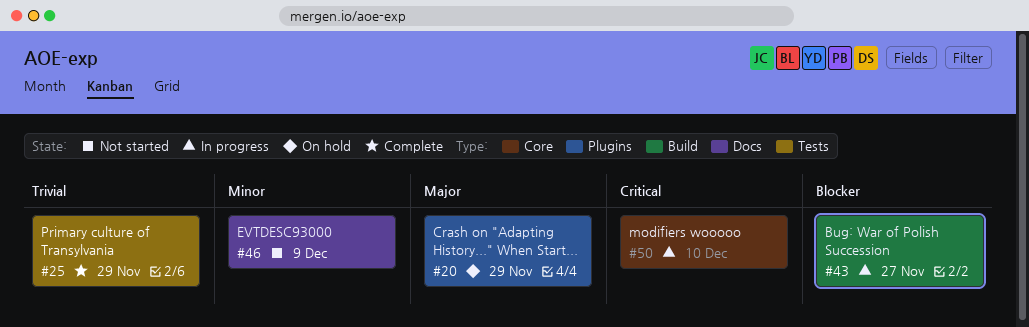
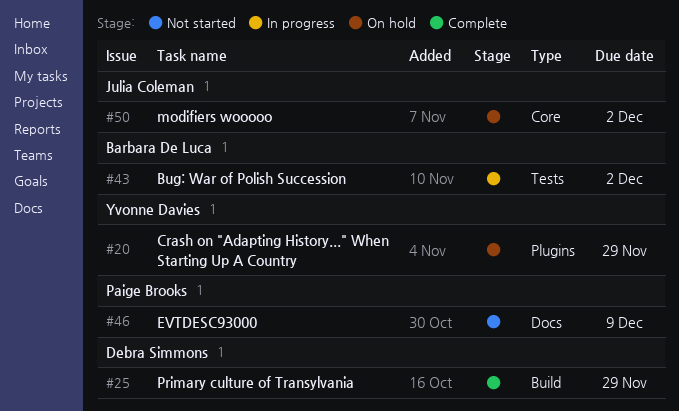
#25, label: Tests -> Build
#43, label: Build -> Tests
#43, due: Nov 27 -> Dec 2
#50, status: In progress -> On hold
#50, due: Dec 10 -> Dec 2

